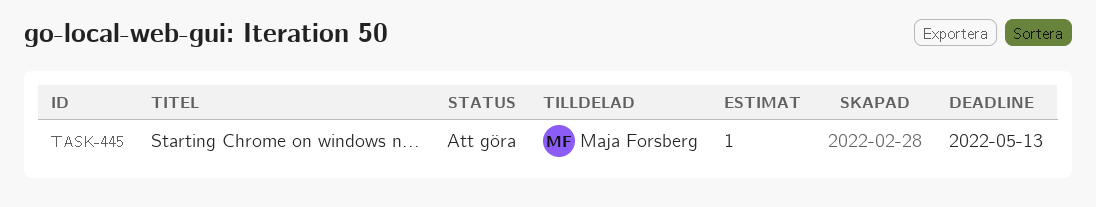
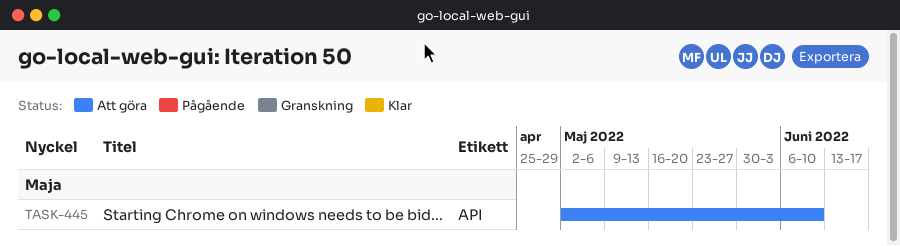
TASK-445, due: May 13 -> Jun 10

